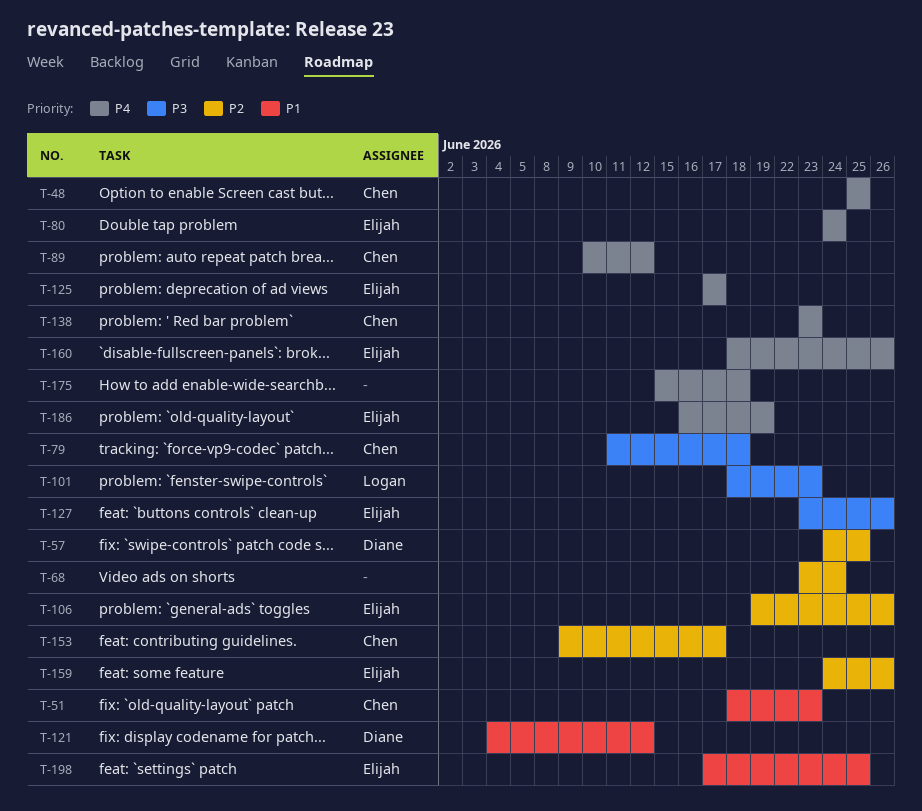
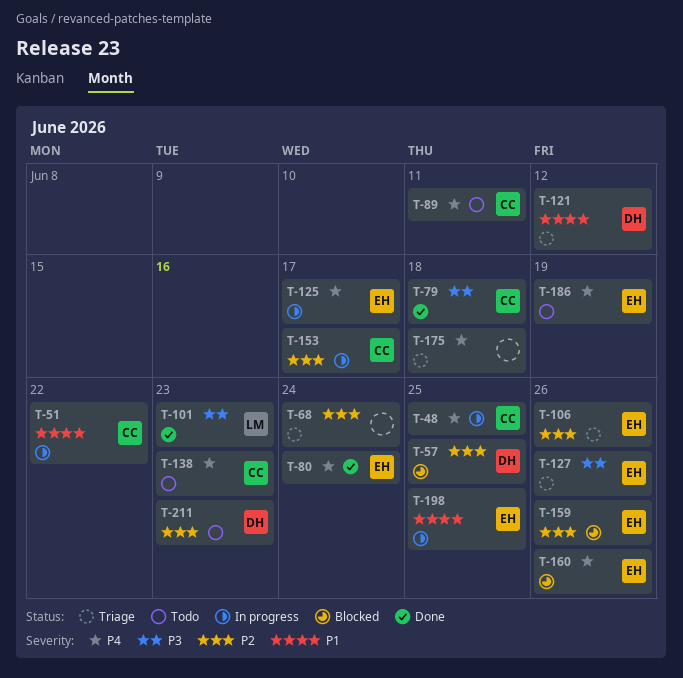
T-51, due: Jun 23 -> Jun 22
T-89, due: Jun 12 -> Jun 11
T-211: none -> present

